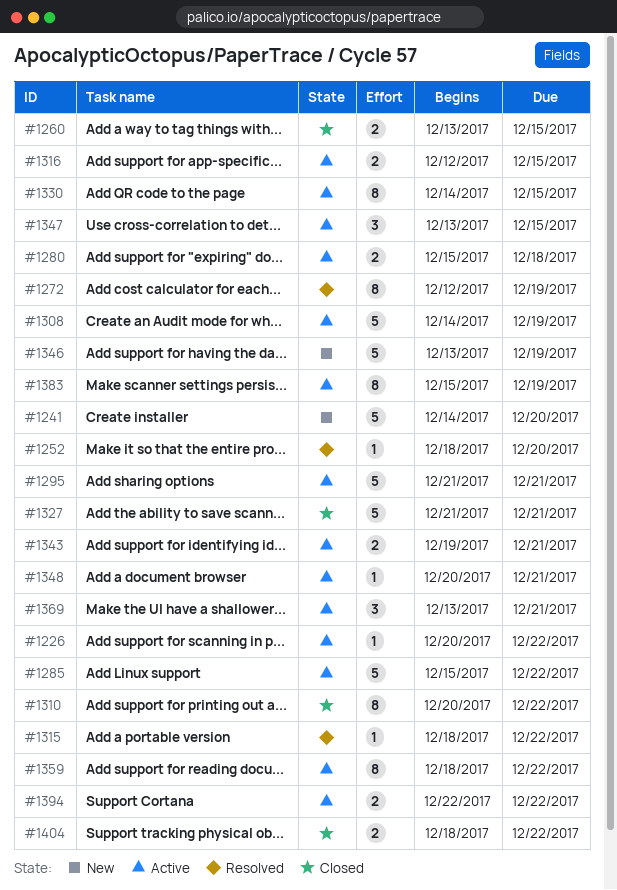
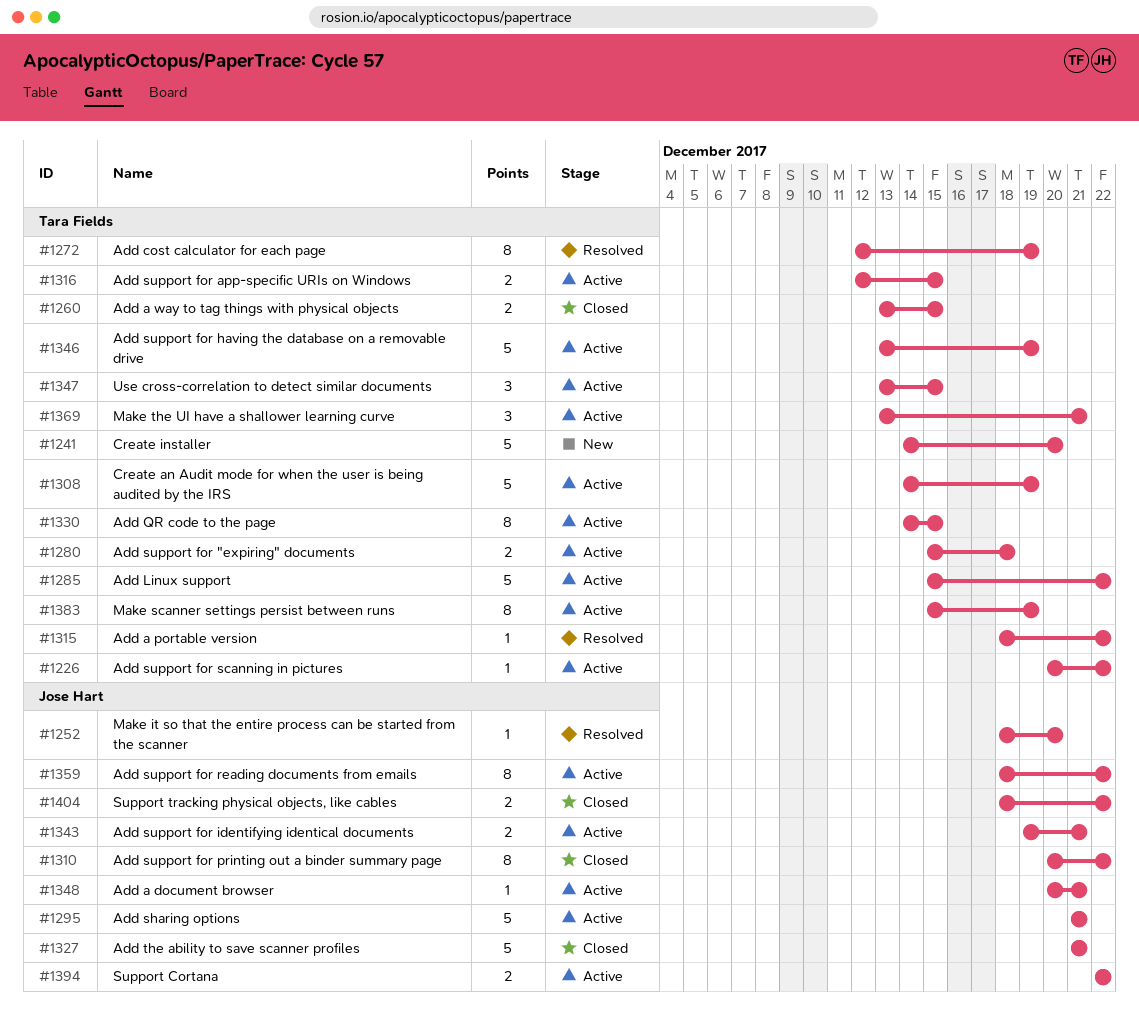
#1346, status: New -> Active

